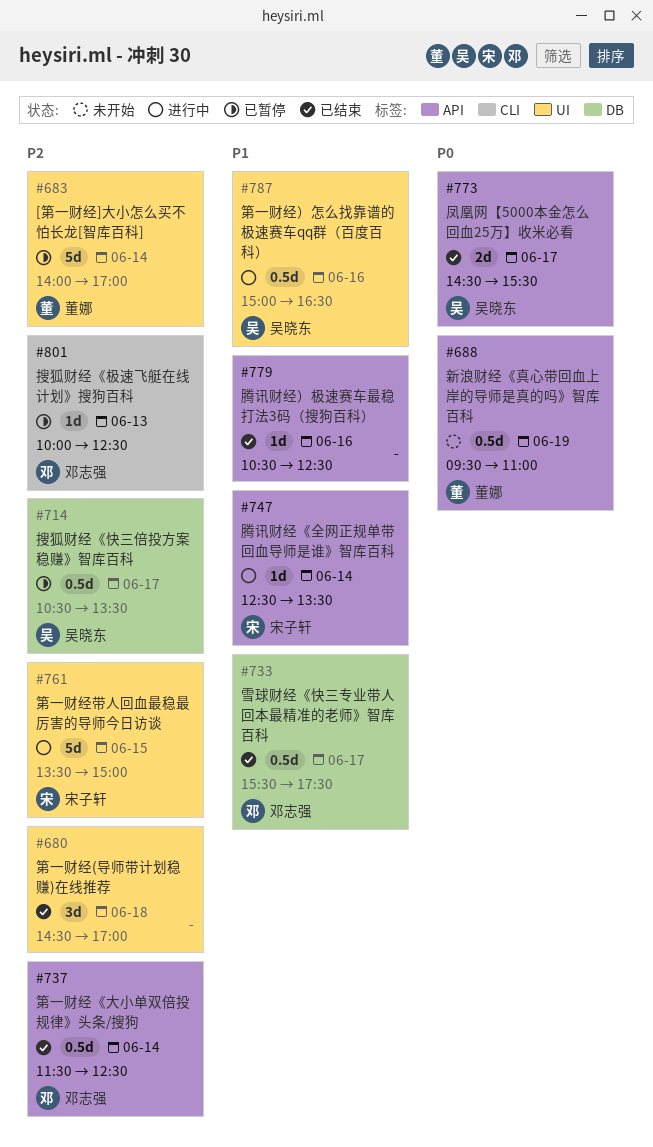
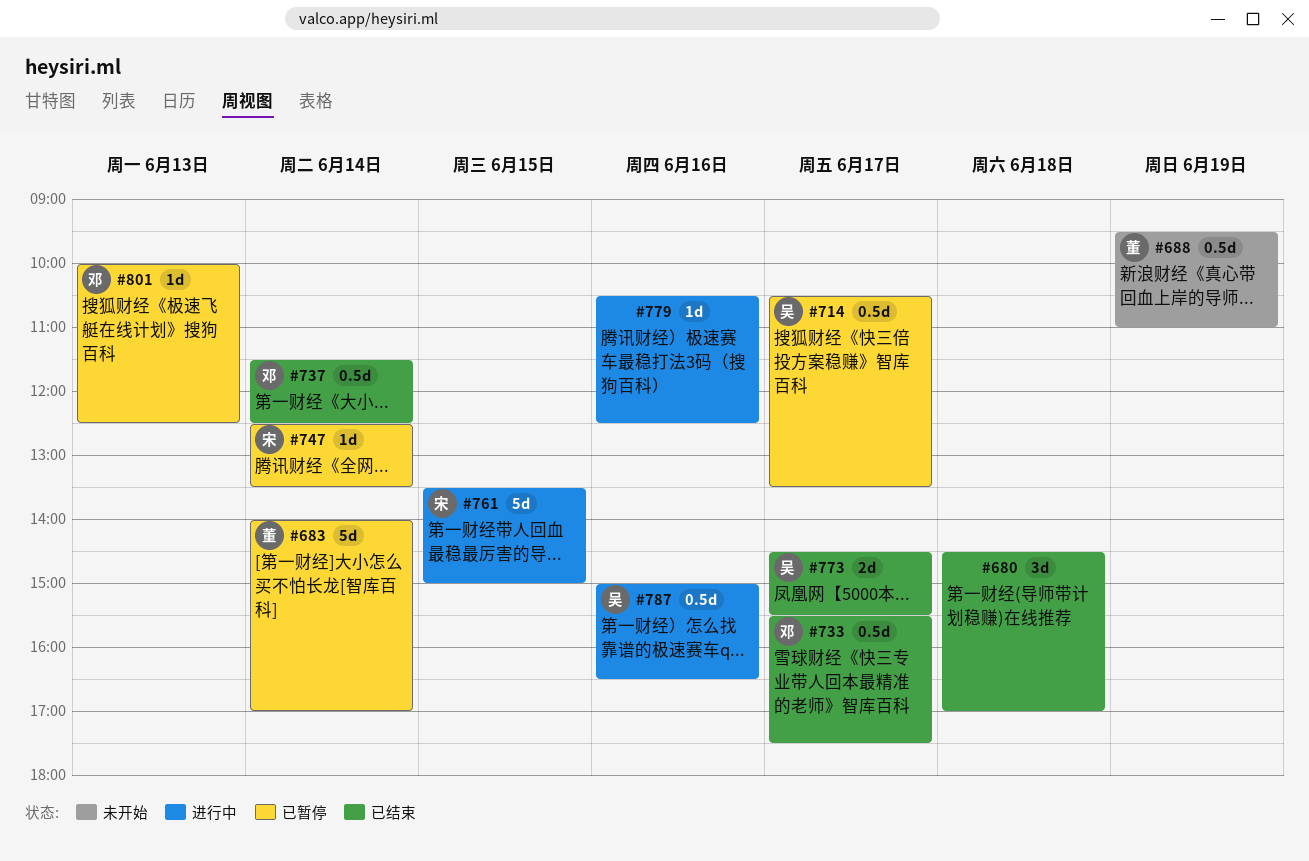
#747, status: 进行中 -> 已暂停
#779, status: 已结束 -> 进行中

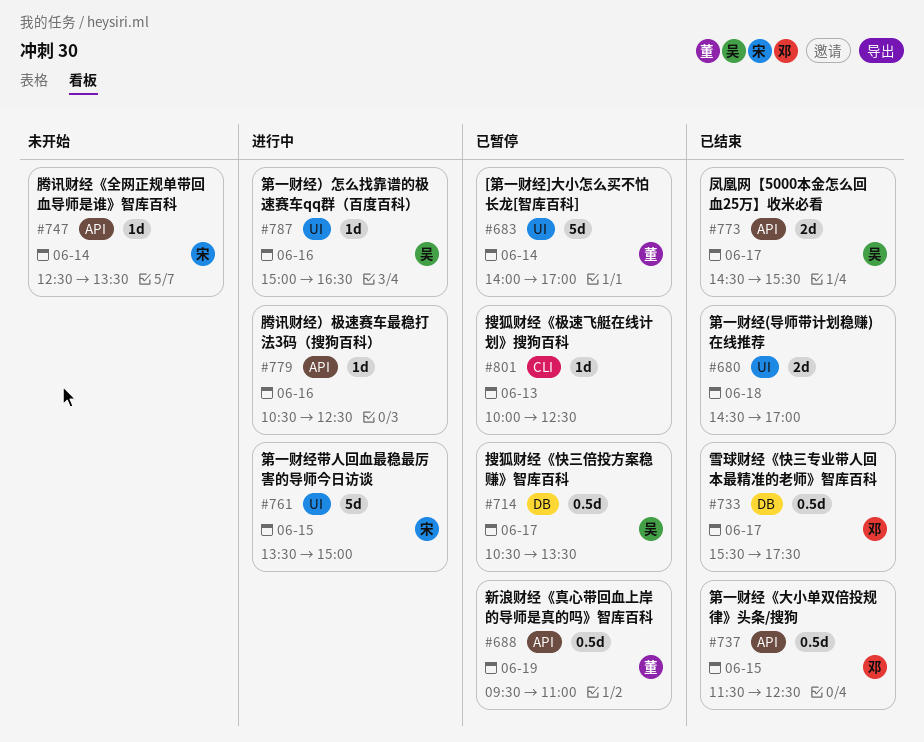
#680, estimate: 3d -> 2d
#688, status: 未开始 -> 已暂停
#737, day: Jun 14 -> Jun 15
#747, status: 已暂停 -> 未开始
#787, estimate: 0.5d -> 1d
#801, owner: 邓 -> none

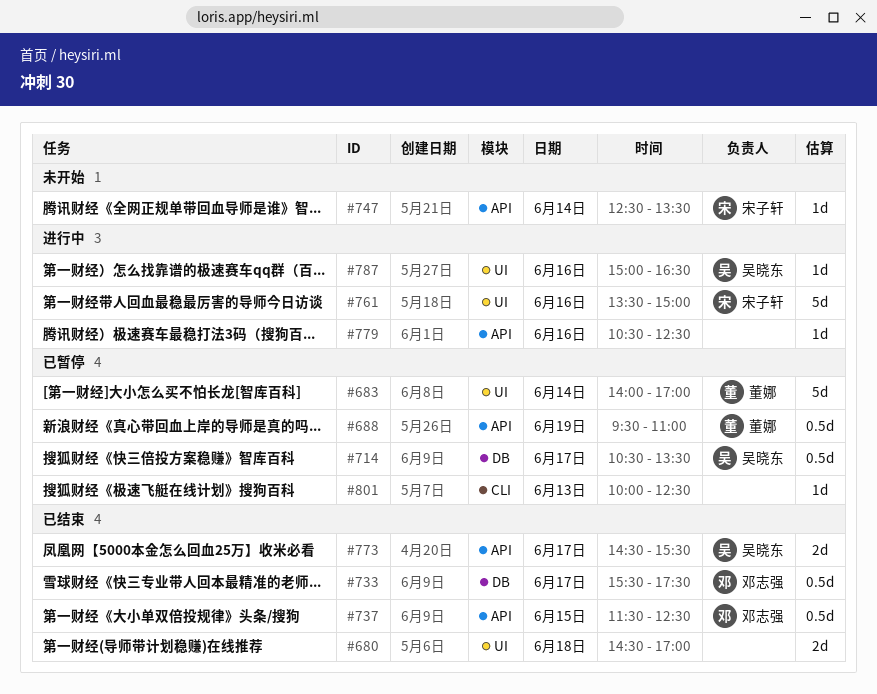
#761, day: Jun 15 -> Jun 16

